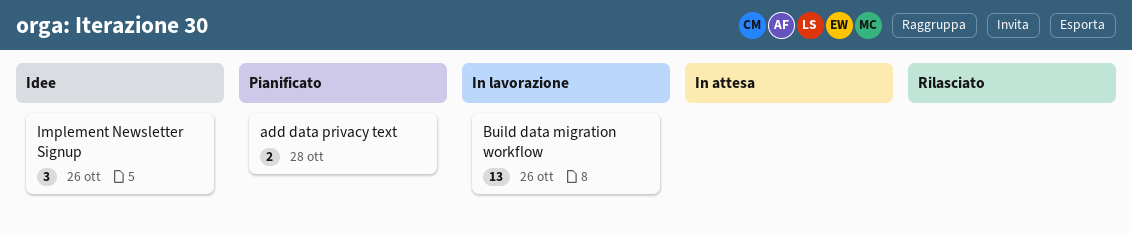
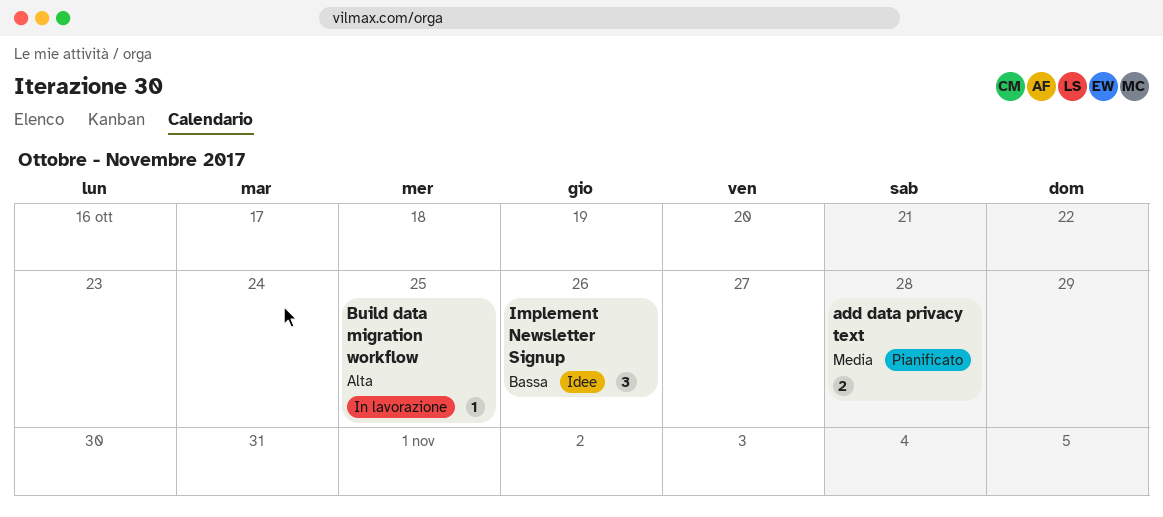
Build data migration workflow, estimate: 13 -> 1
Build data migration workflow, due: Oct 26 -> Oct 25

